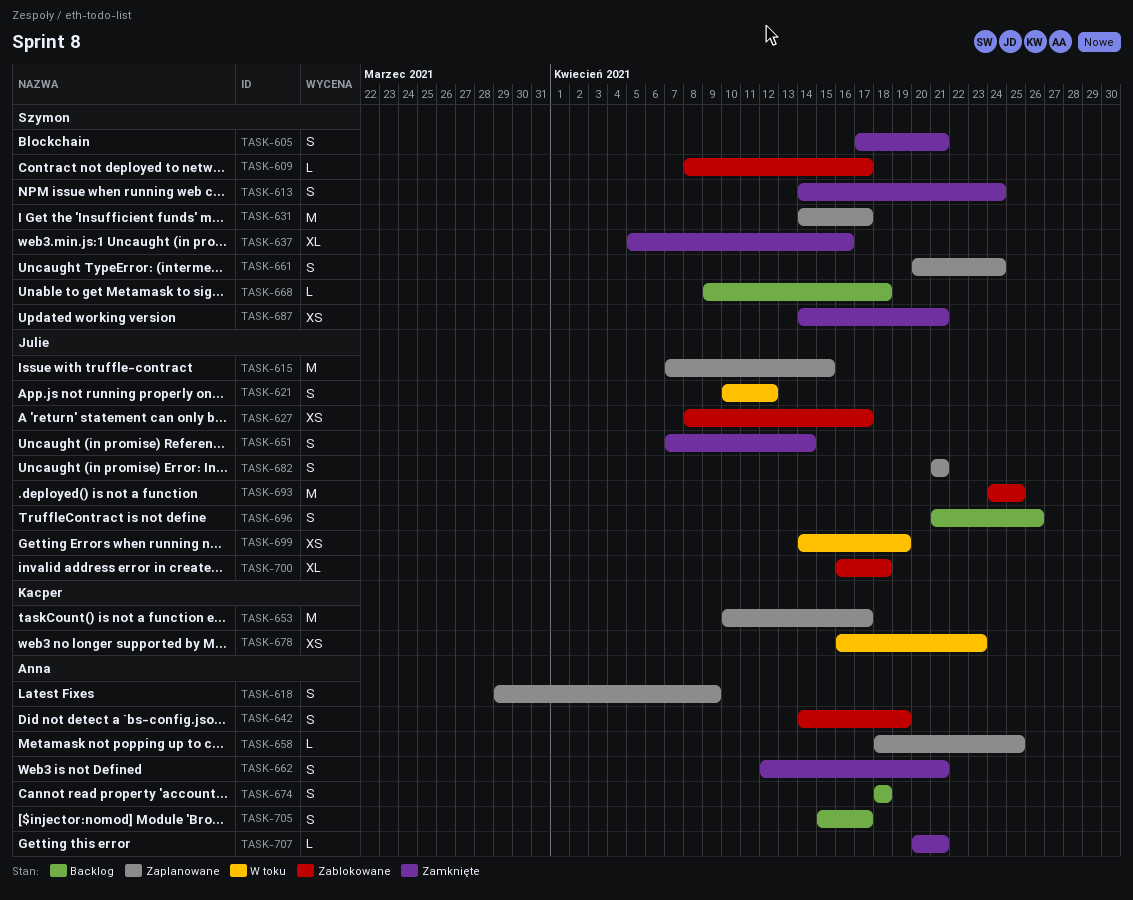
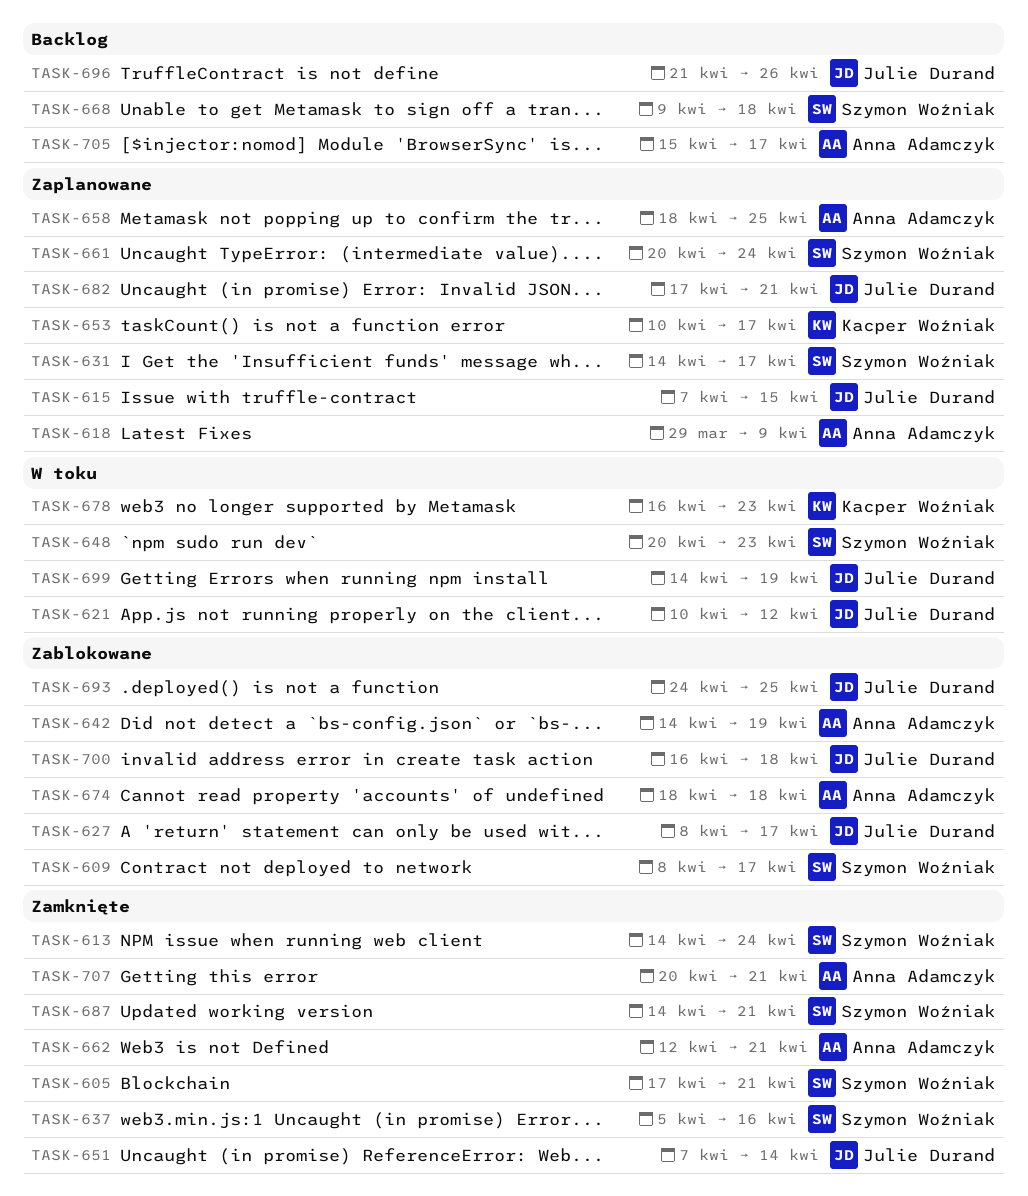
TASK-648: none -> present
TASK-674, status: Backlog -> Zablokowane
TASK-682, start: Apr 21 -> Apr 17

